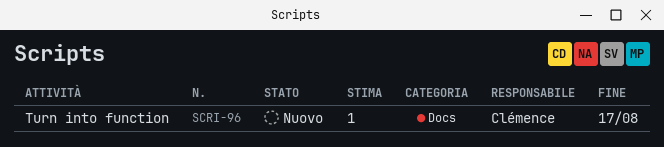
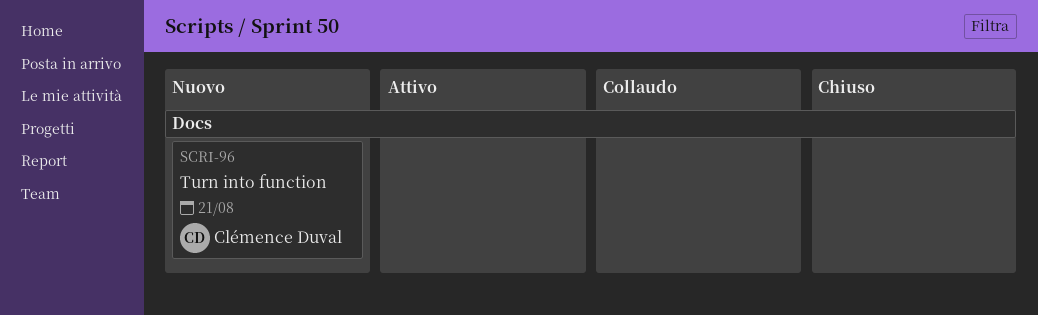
SCRI-96, due: Aug 17 -> Aug 21

